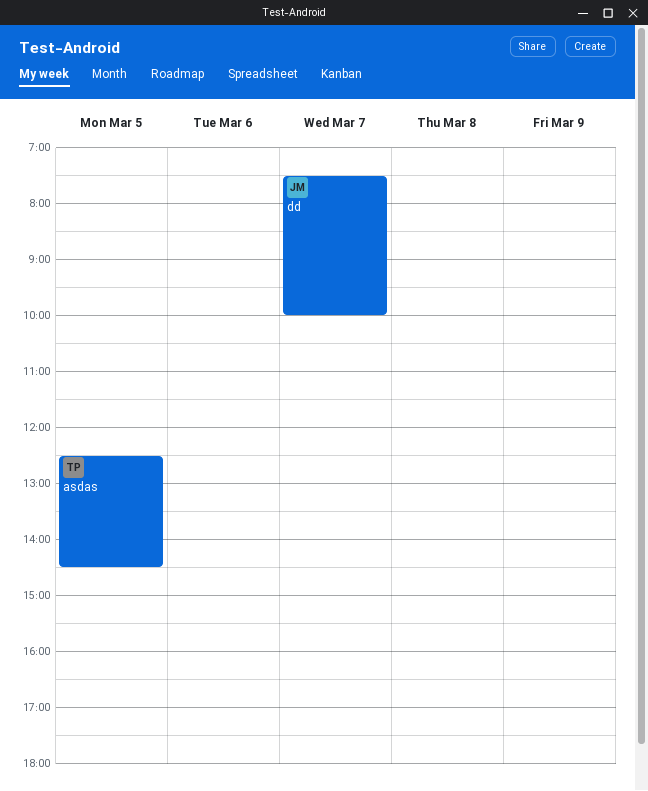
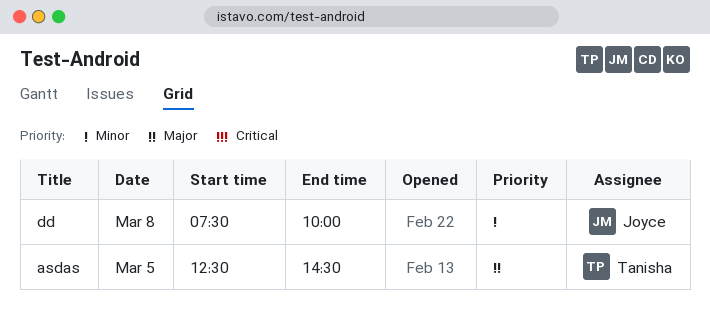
dd, day: Mar 7 -> Mar 8

